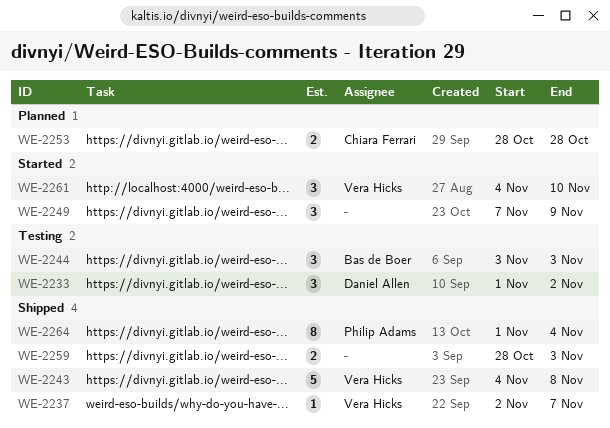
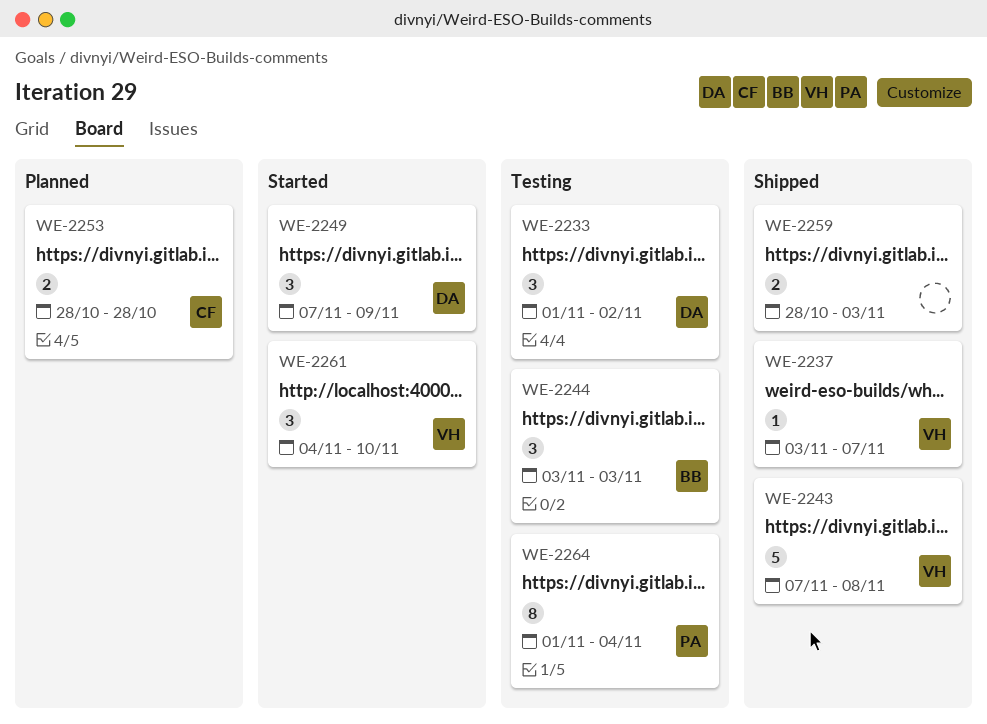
WE-2237, start: Nov 2 -> Nov 3
WE-2243, start: Nov 4 -> Nov 7
WE-2249, owner: none -> Daniel Allen
WE-2264, status: Shipped -> Testing

